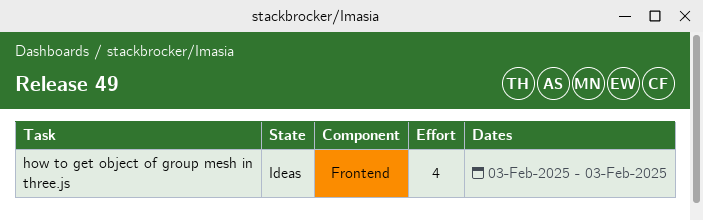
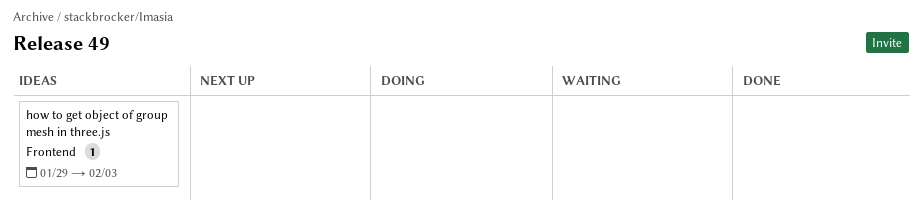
how to get object of group mesh in three.js, estimate: 4 -> 1
how to get object of group mesh in three.js, start: Feb 3 -> Jan 29

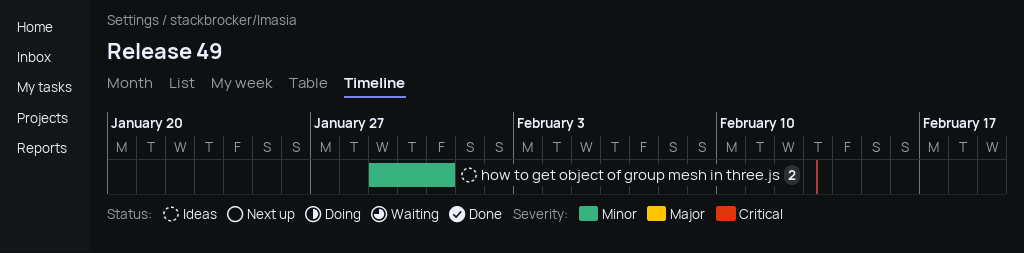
how to get object of group mesh in three.js, estimate: 1 -> 2
how to get object of group mesh in three.js, due: Feb 3 -> Jan 31

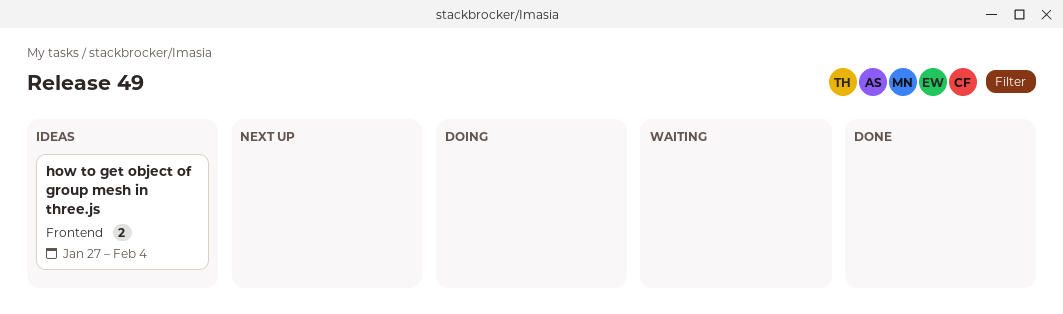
how to get object of group mesh in three.js, start: Jan 29 -> Jan 27
how to get object of group mesh in three.js, due: Jan 31 -> Feb 4

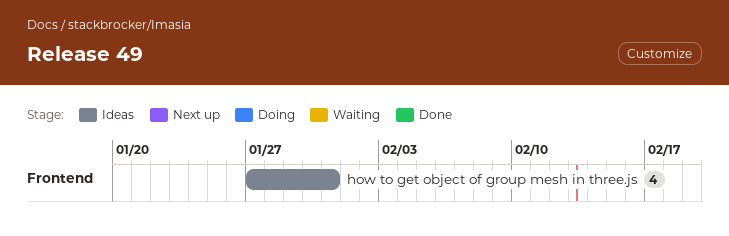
how to get object of group mesh in three.js, estimate: 2 -> 4
how to get object of group mesh in three.js, due: Feb 4 -> Jan 31

